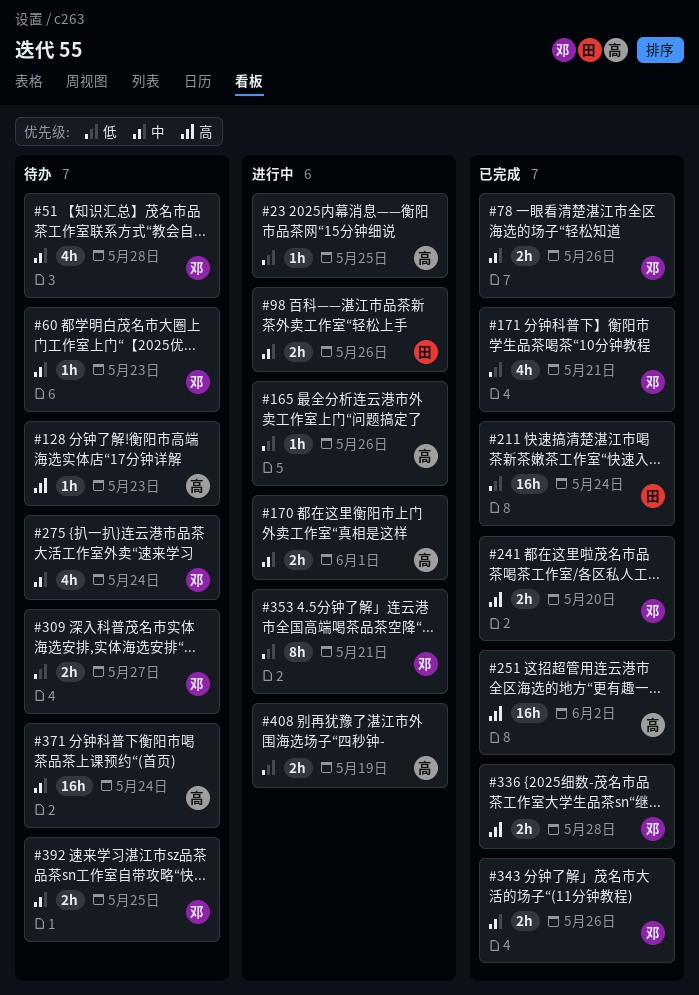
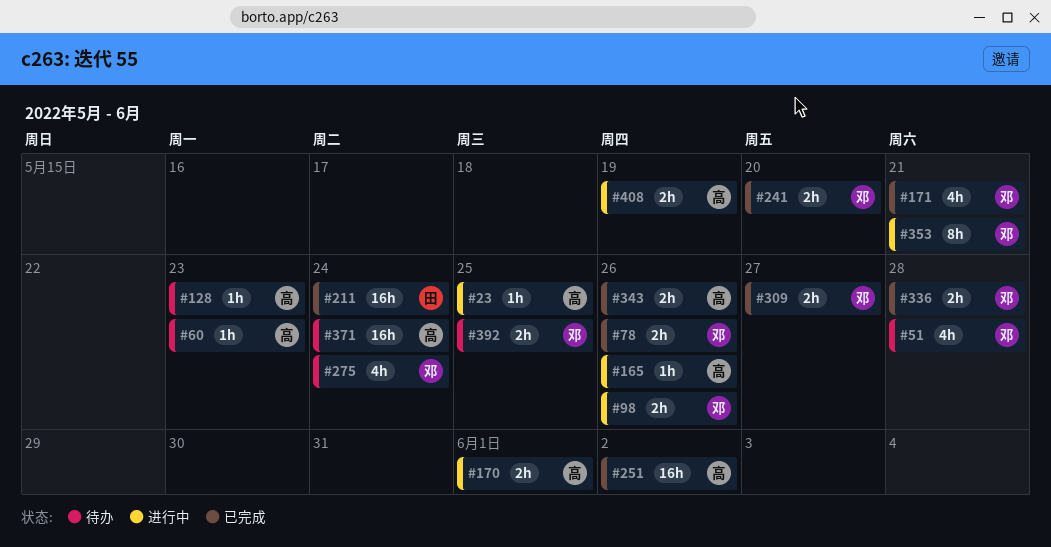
#60, owner: 邓 -> 高
#98, owner: 田 -> 邓
#309, status: 待办 -> 已完成
#343, owner: 邓 -> 高

